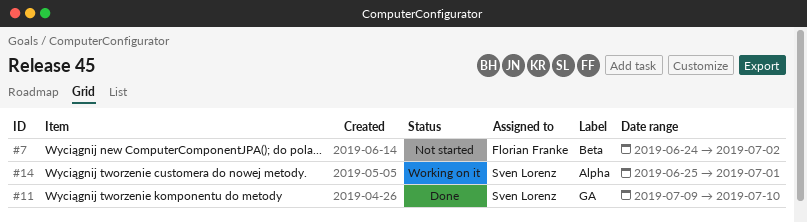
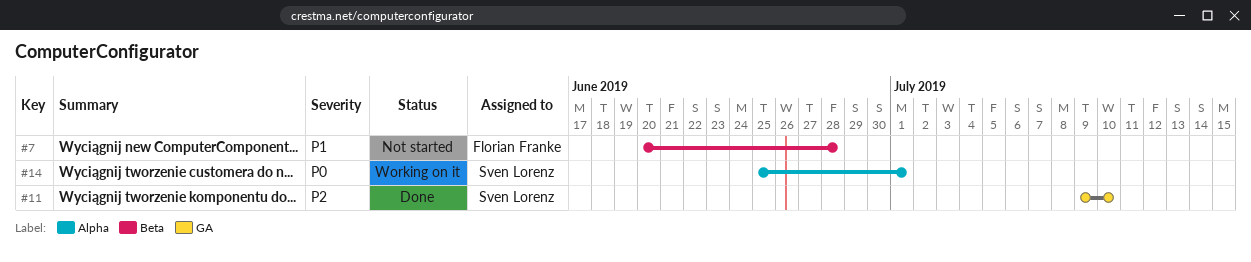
#7, start: Jun 24 -> Jun 20
#7, due: Jul 2 -> Jun 28

